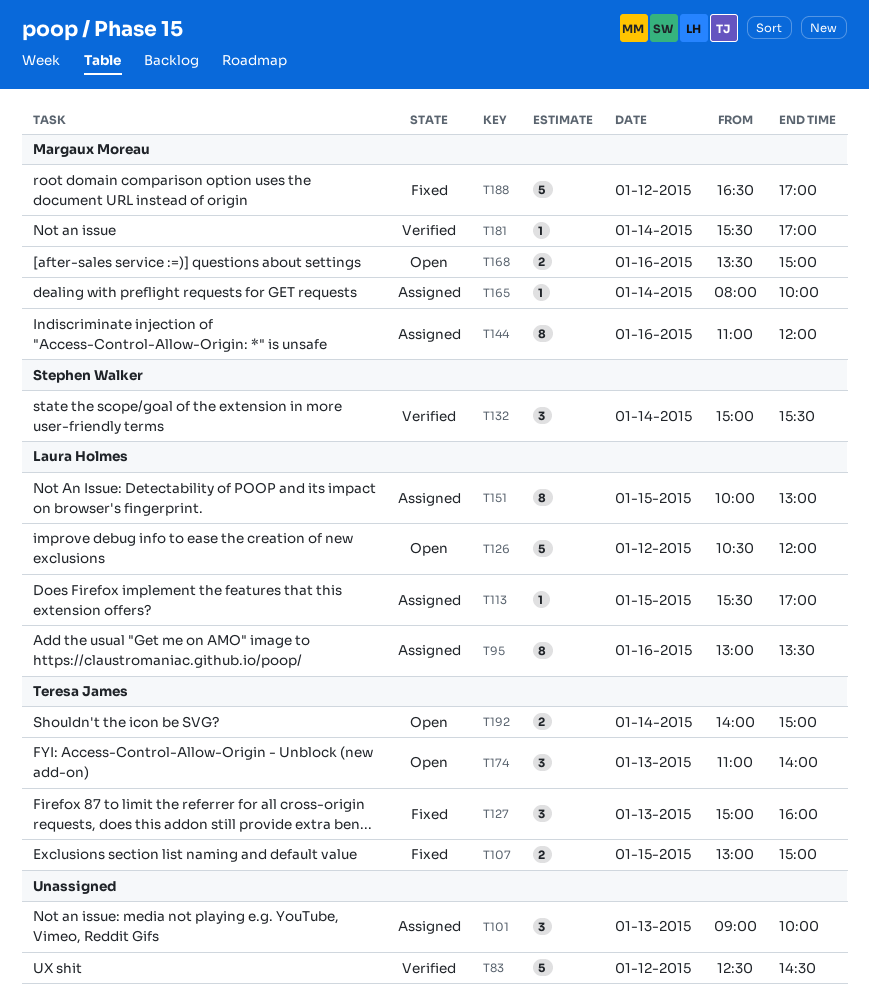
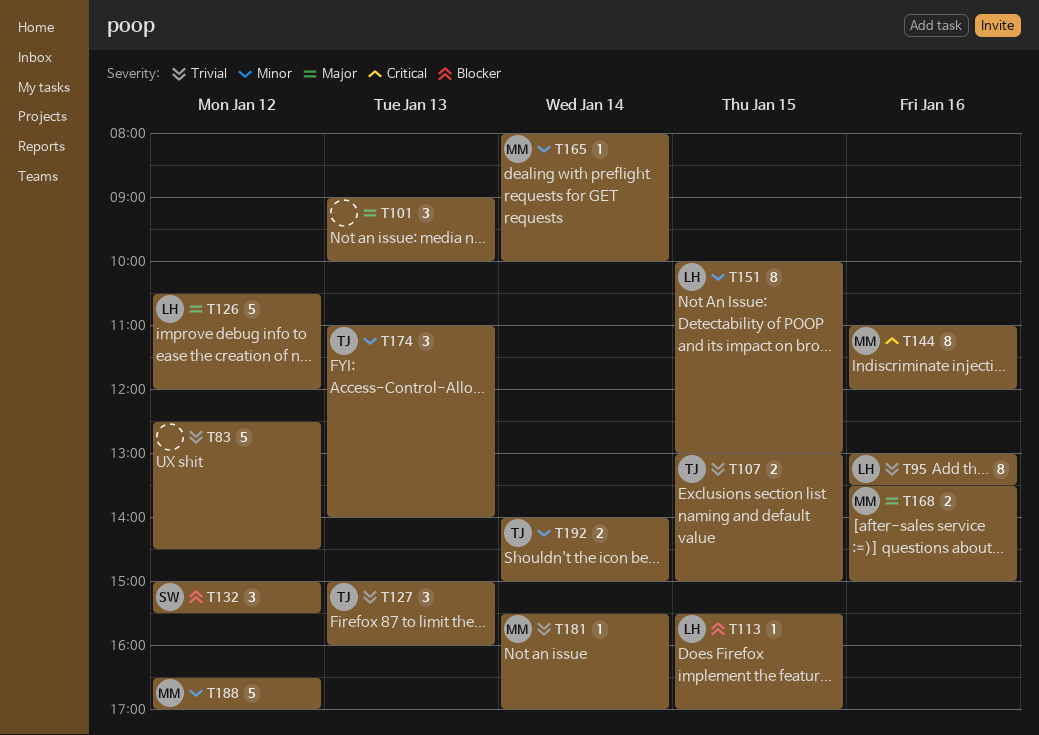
T132, day: Jan 14 -> Jan 12

